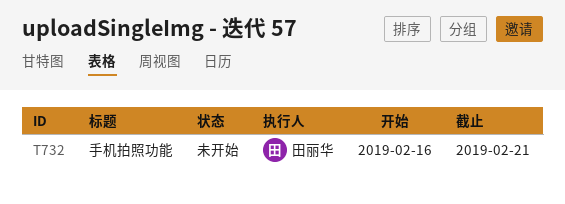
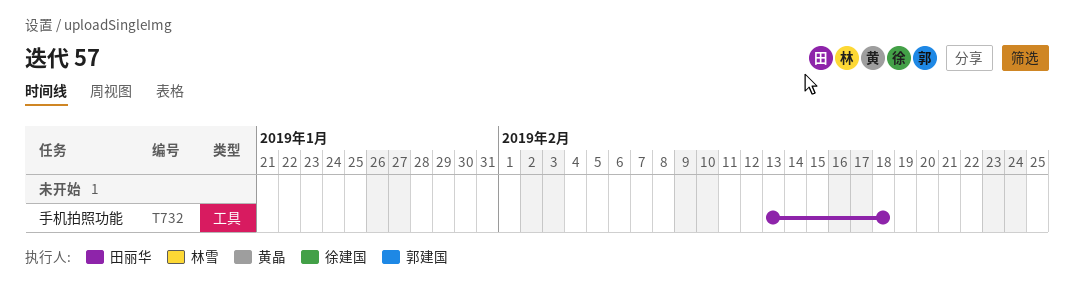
T732, start: Feb 16 -> Feb 13
T732, due: Feb 21 -> Feb 18

